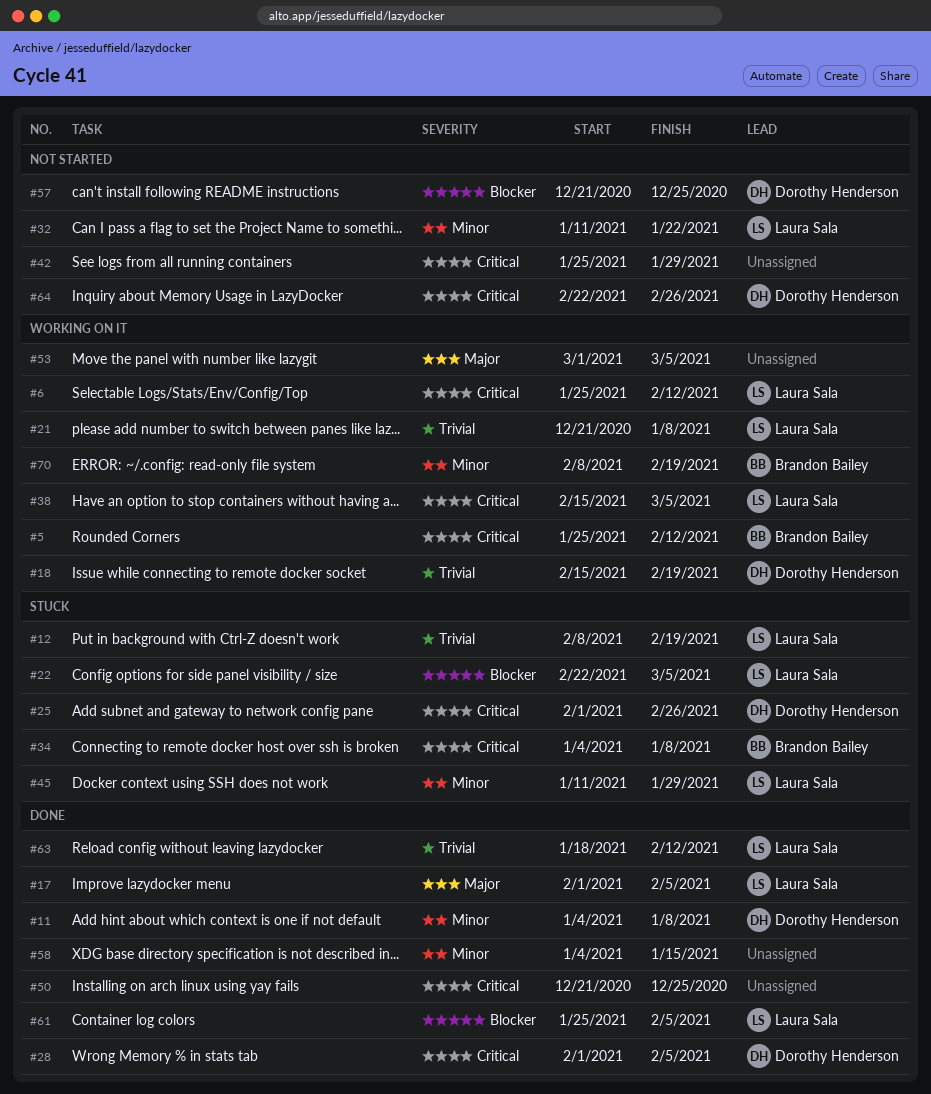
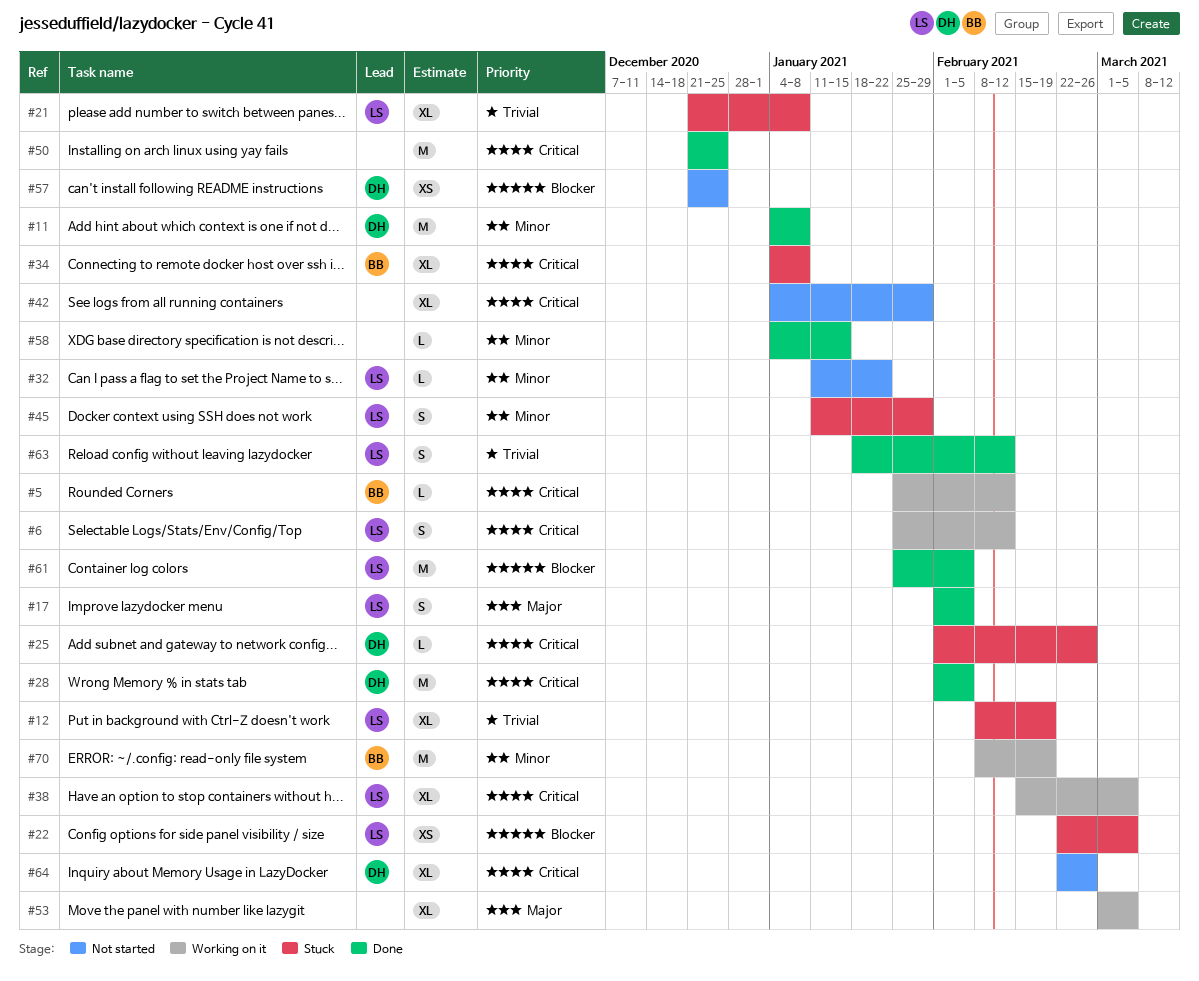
#18: present -> none
#21, status: Working on it -> Stuck
#42, start: Jan 25 -> Jan 4

